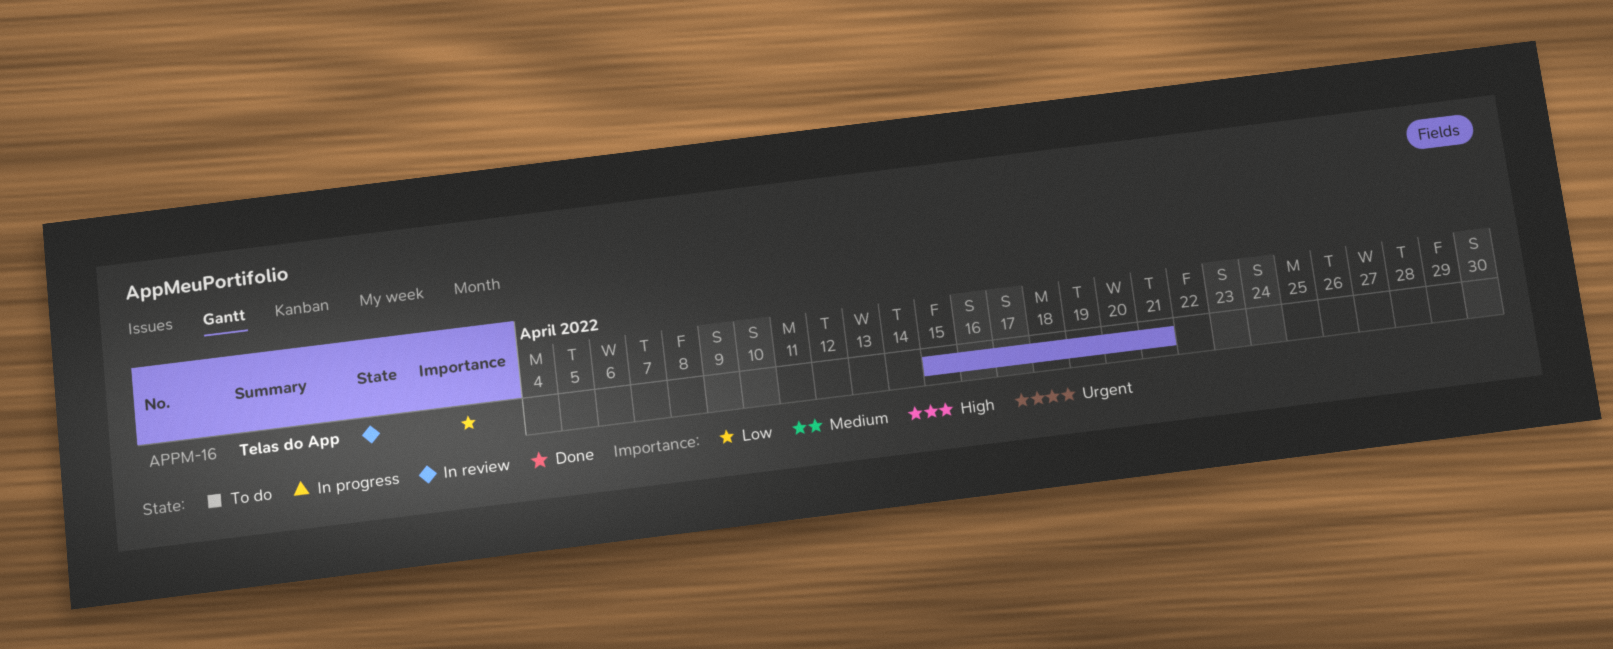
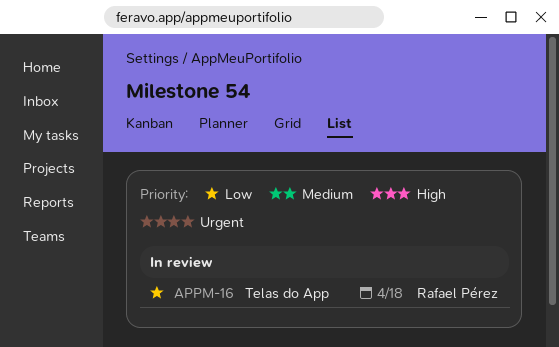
APPM-16, due: Apr 21 -> Apr 18

